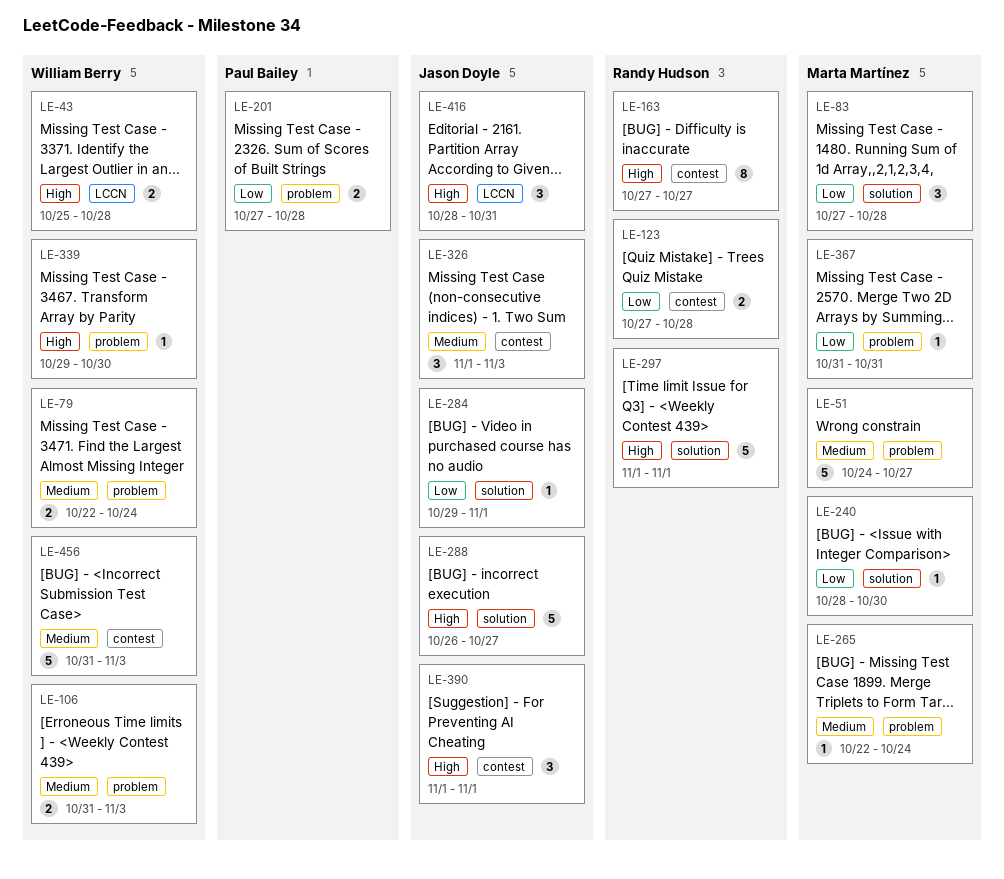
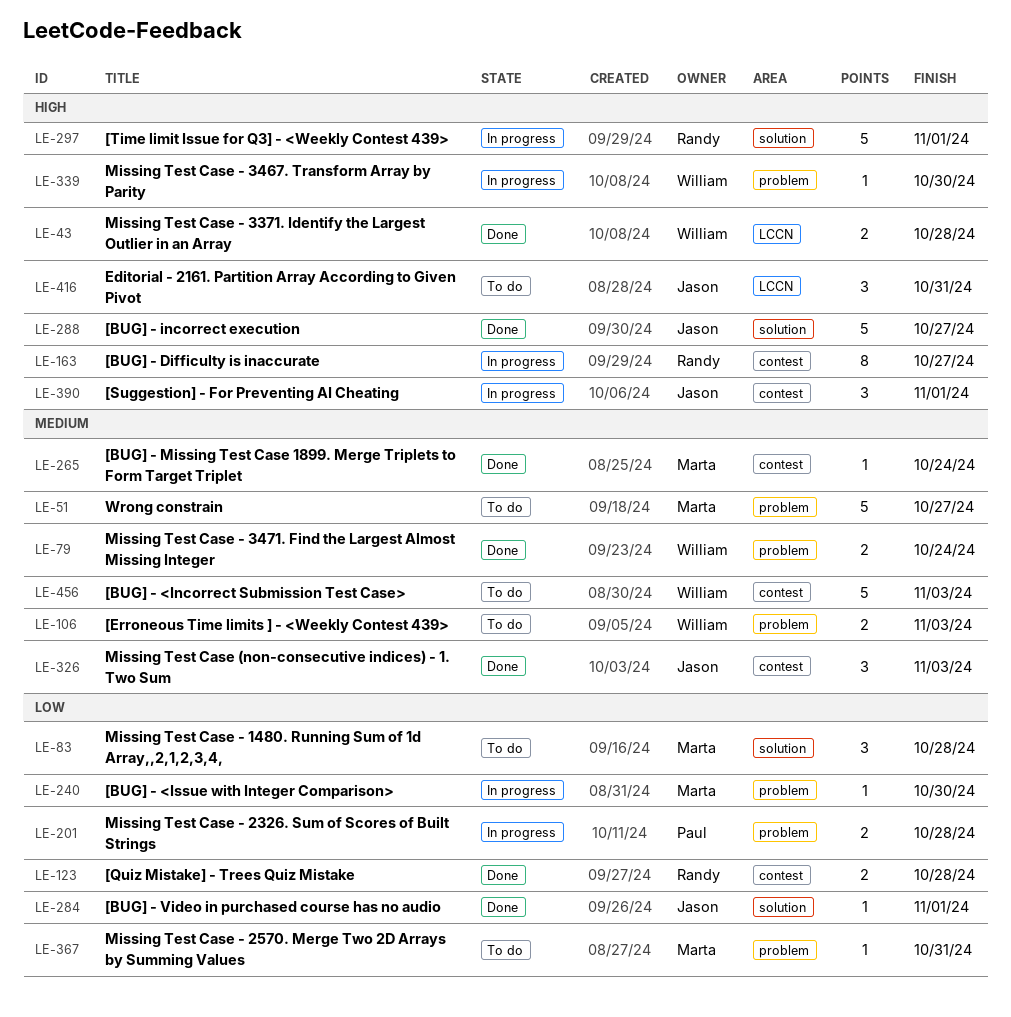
LE-240, label: solution -> problem
LE-265, label: problem -> contest

